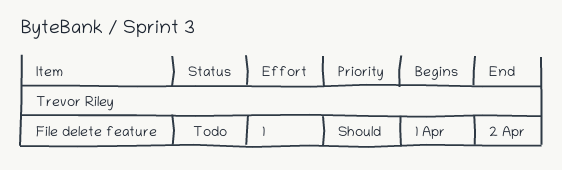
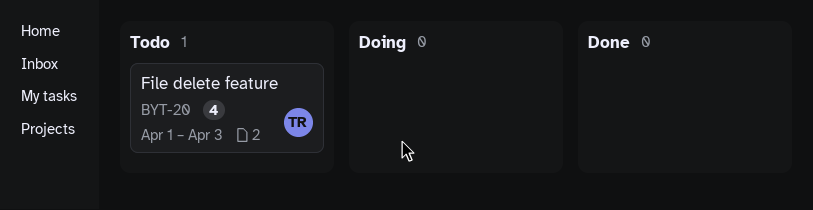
File delete feature, estimate: 1 -> 4
File delete feature, due: Apr 2 -> Apr 3

